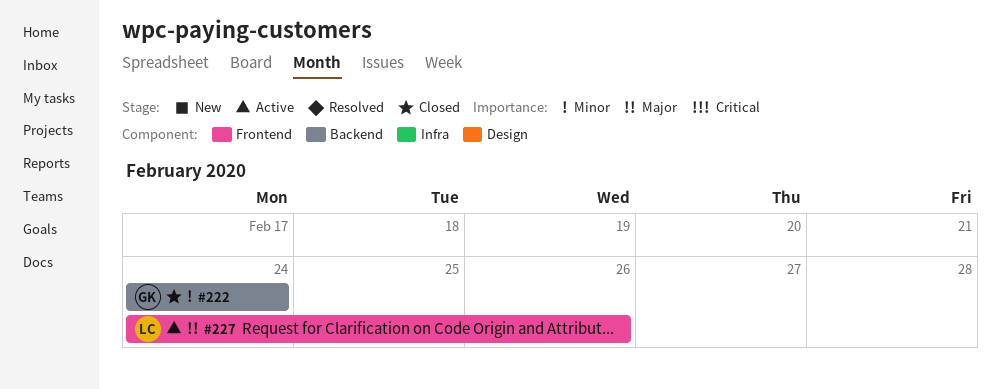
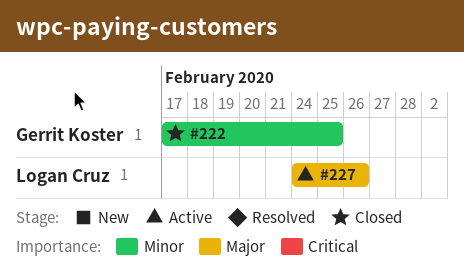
#222, start: Feb 24 -> Feb 17
#222, due: Feb 24 -> Feb 25

